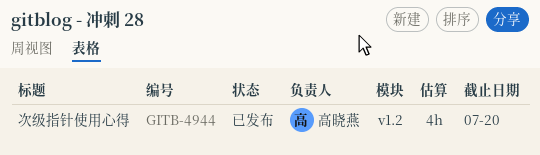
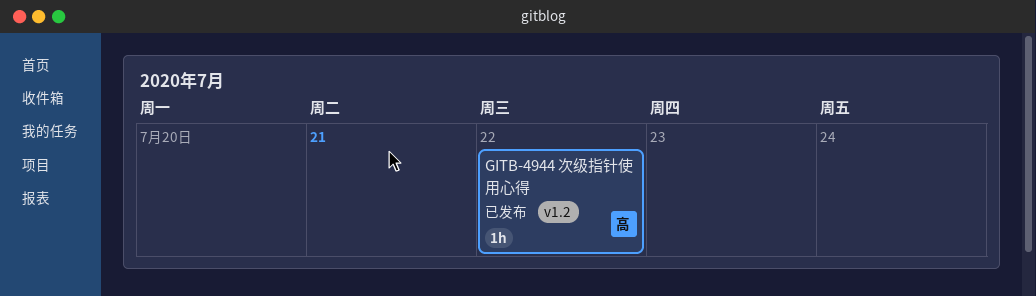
GITB-4944, estimate: 4h -> 1h
GITB-4944, due: Jul 20 -> Jul 22

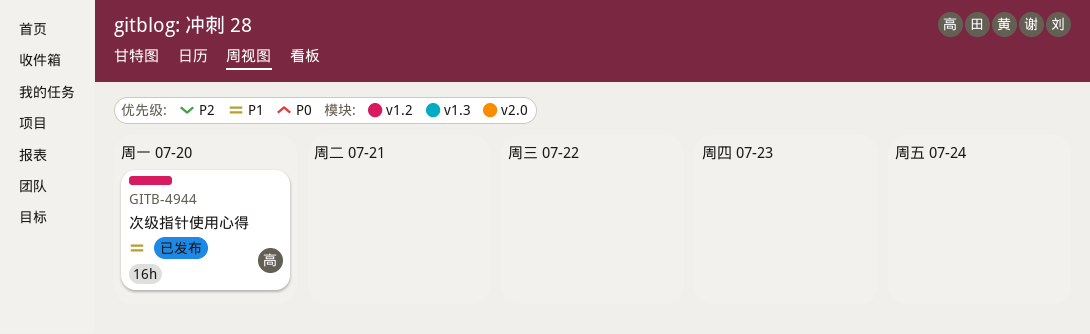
GITB-4944, estimate: 1h -> 16h
GITB-4944, due: Jul 22 -> Jul 20

